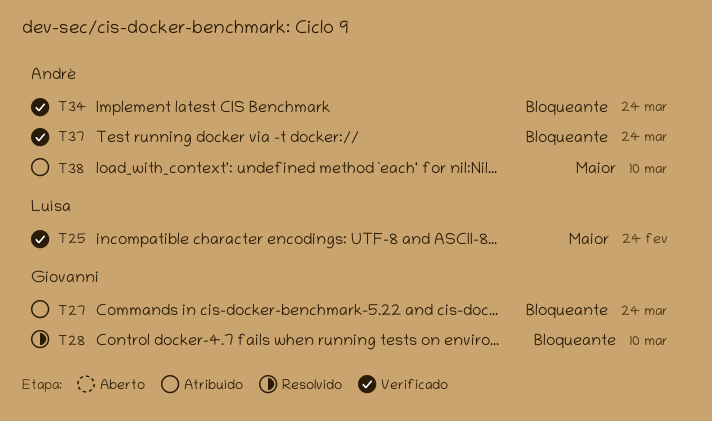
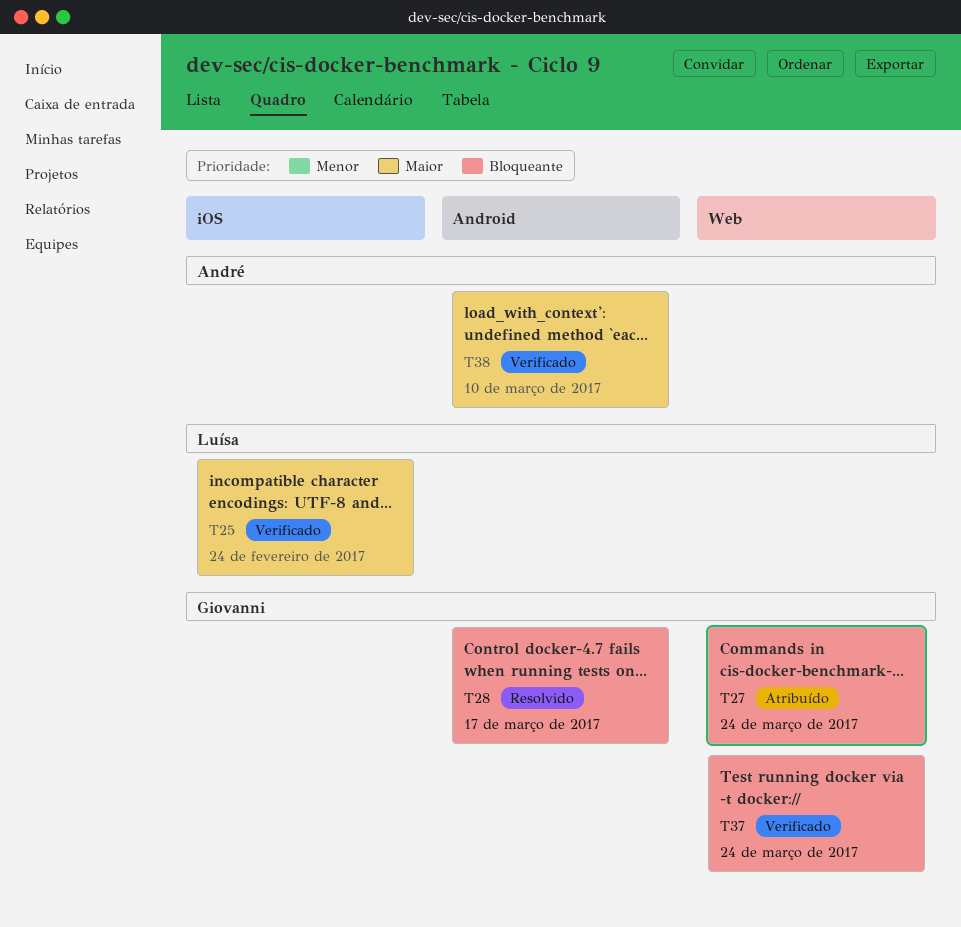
T28, due: Mar 10 -> Mar 17
T34: present -> none
T37, owner: André -> Giovanni
T38, status: Atribuído -> Verificado

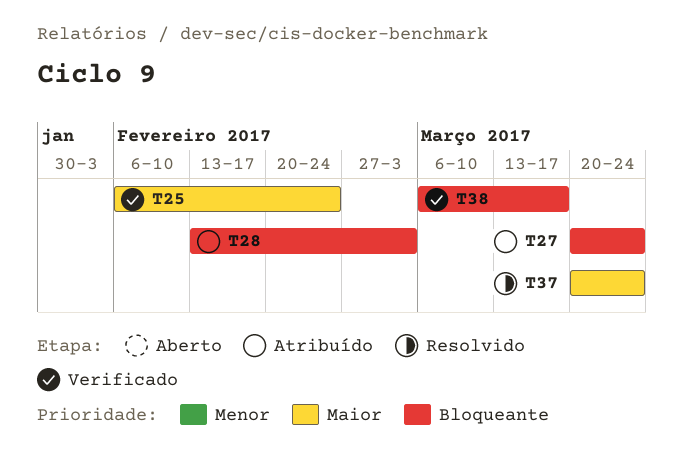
T28, status: Resolvido -> Atribuído
T28, due: Mar 17 -> Mar 3
T37, status: Verificado -> Resolvido
T37, priority: Bloqueante -> Maior
T38, priority: Maior -> Bloqueante
T38, due: Mar 10 -> Mar 17

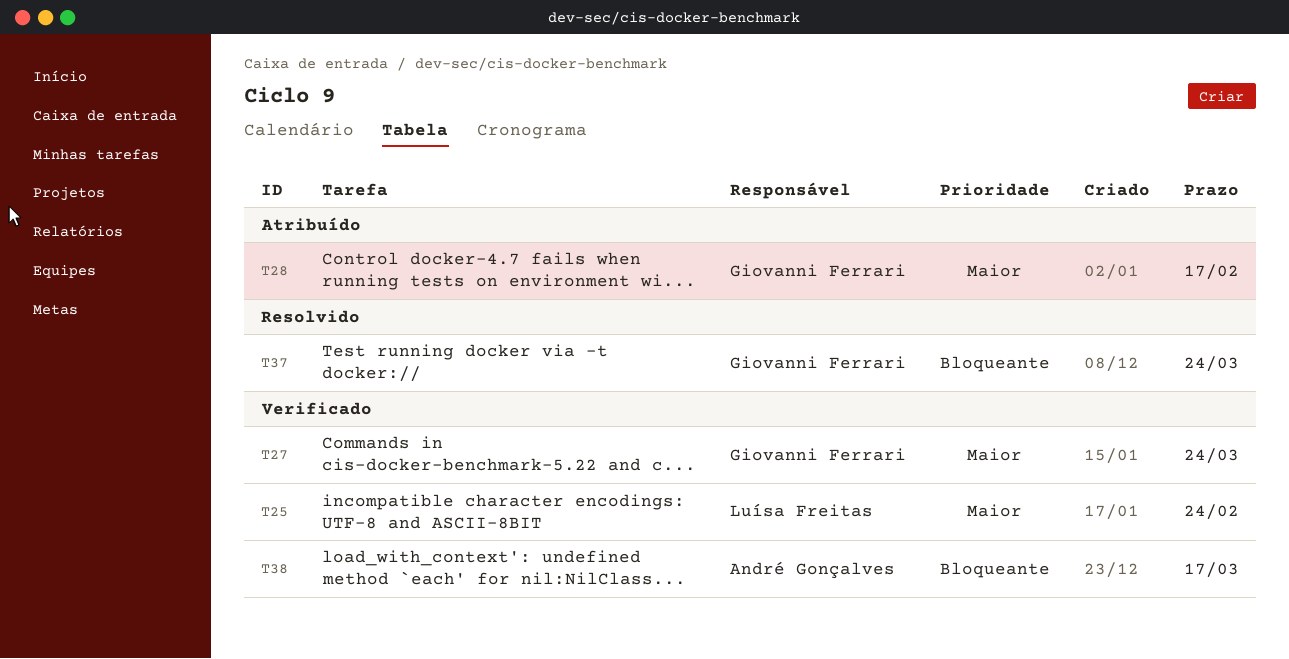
T27, status: Atribuído -> Verificado
T27, priority: Bloqueante -> Maior
T28, priority: Bloqueante -> Maior
T28, due: Mar 3 -> Feb 17
T37, priority: Maior -> Bloqueante

